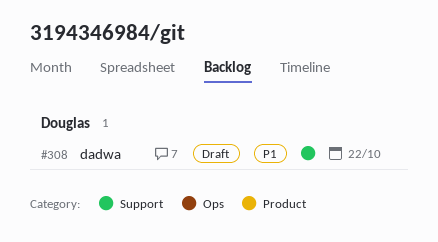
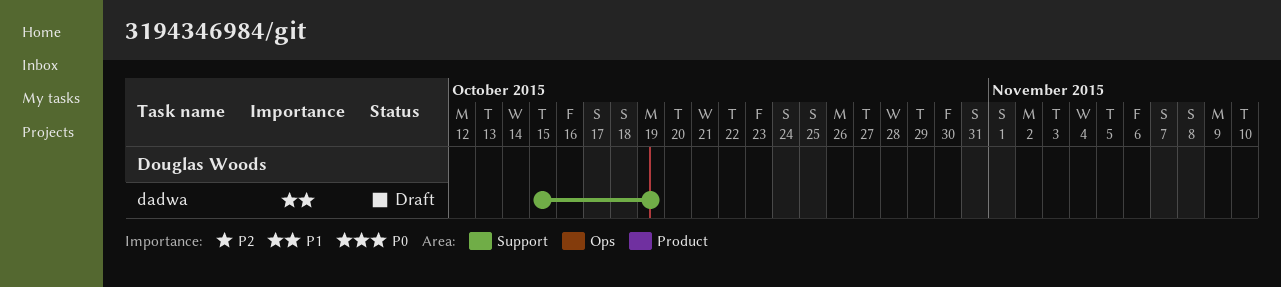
dadwa, due: Oct 22 -> Oct 19

